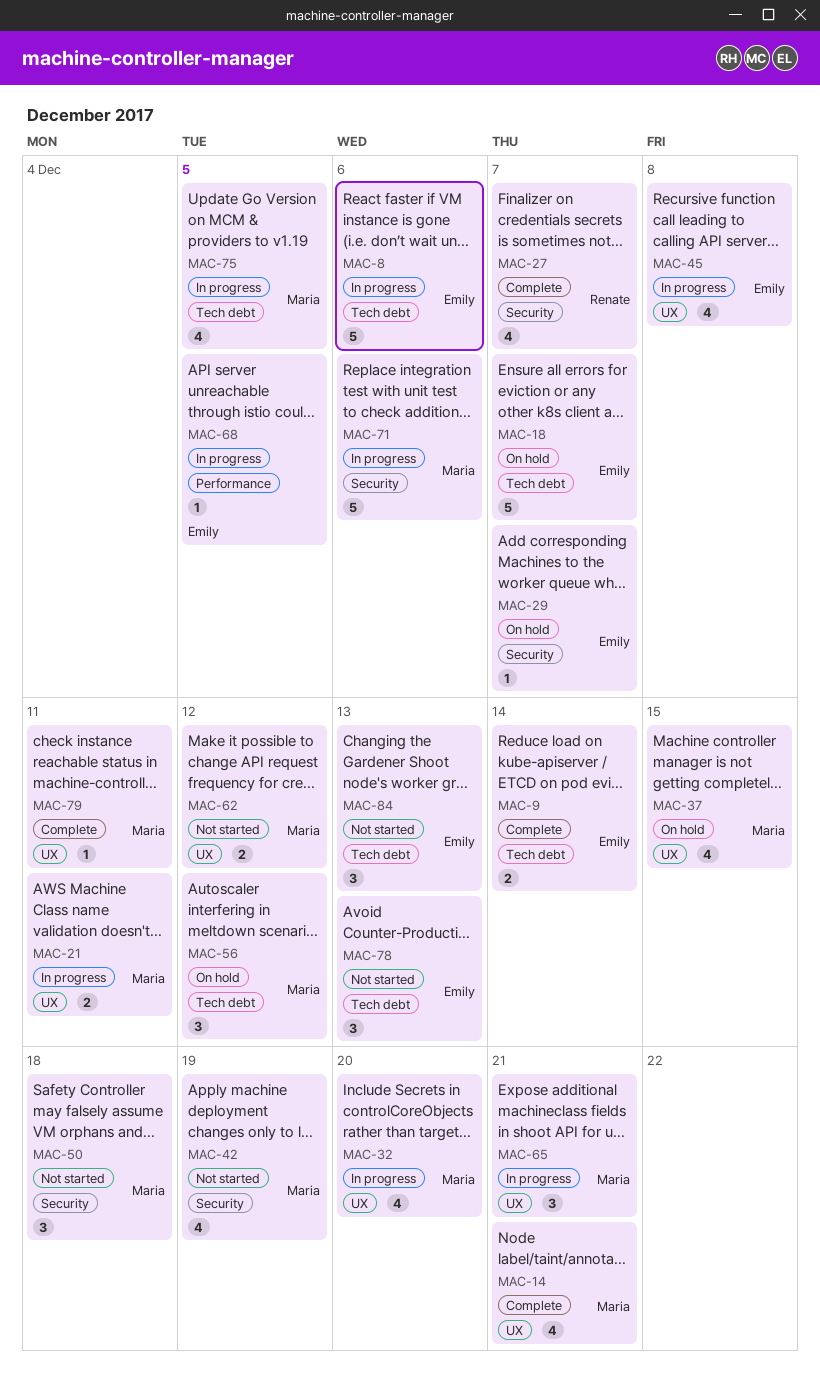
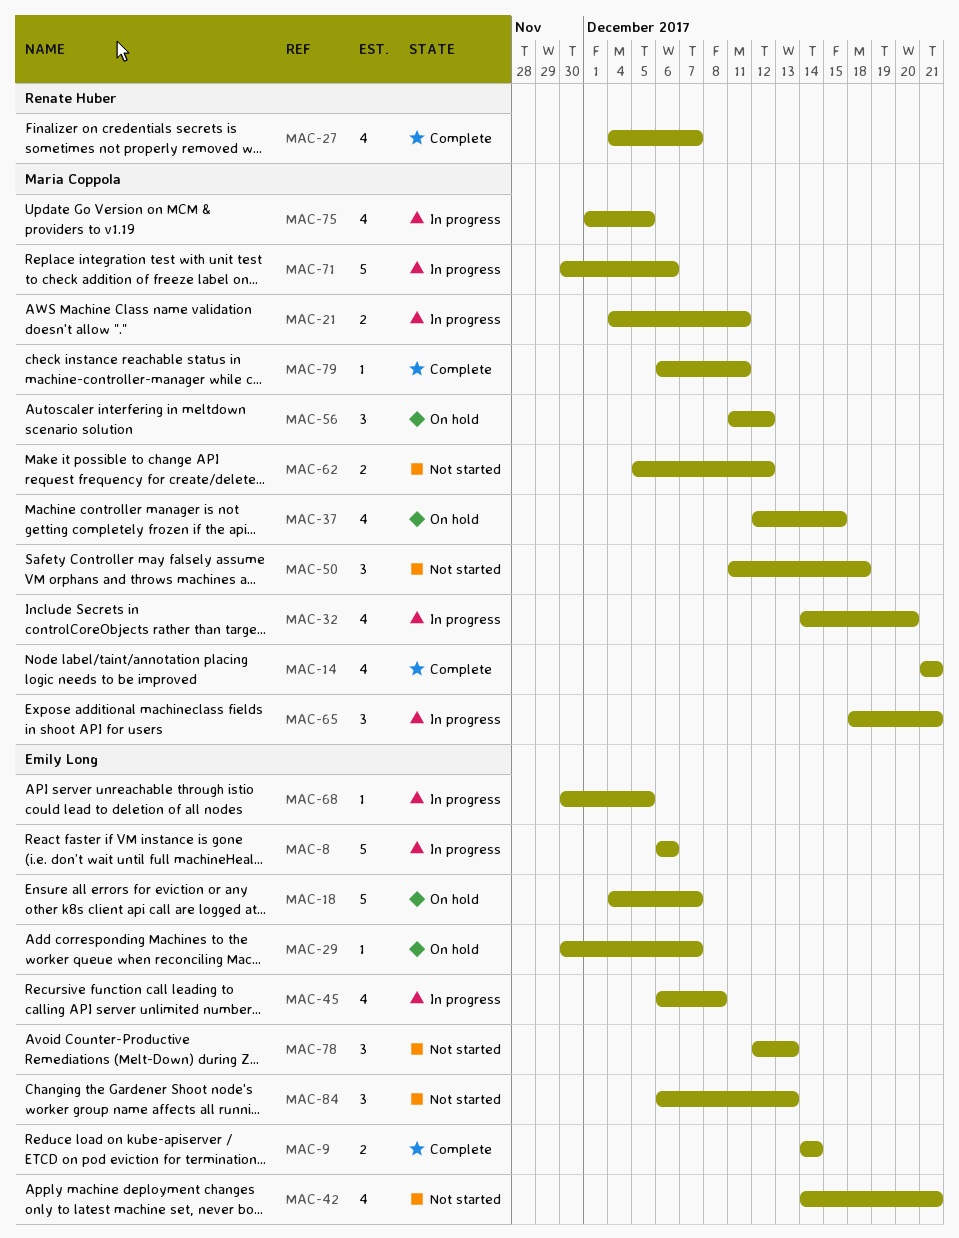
MAC-42, owner: Maria Coppola -> Emily Long
MAC-42, due: Dec 19 -> Dec 21

